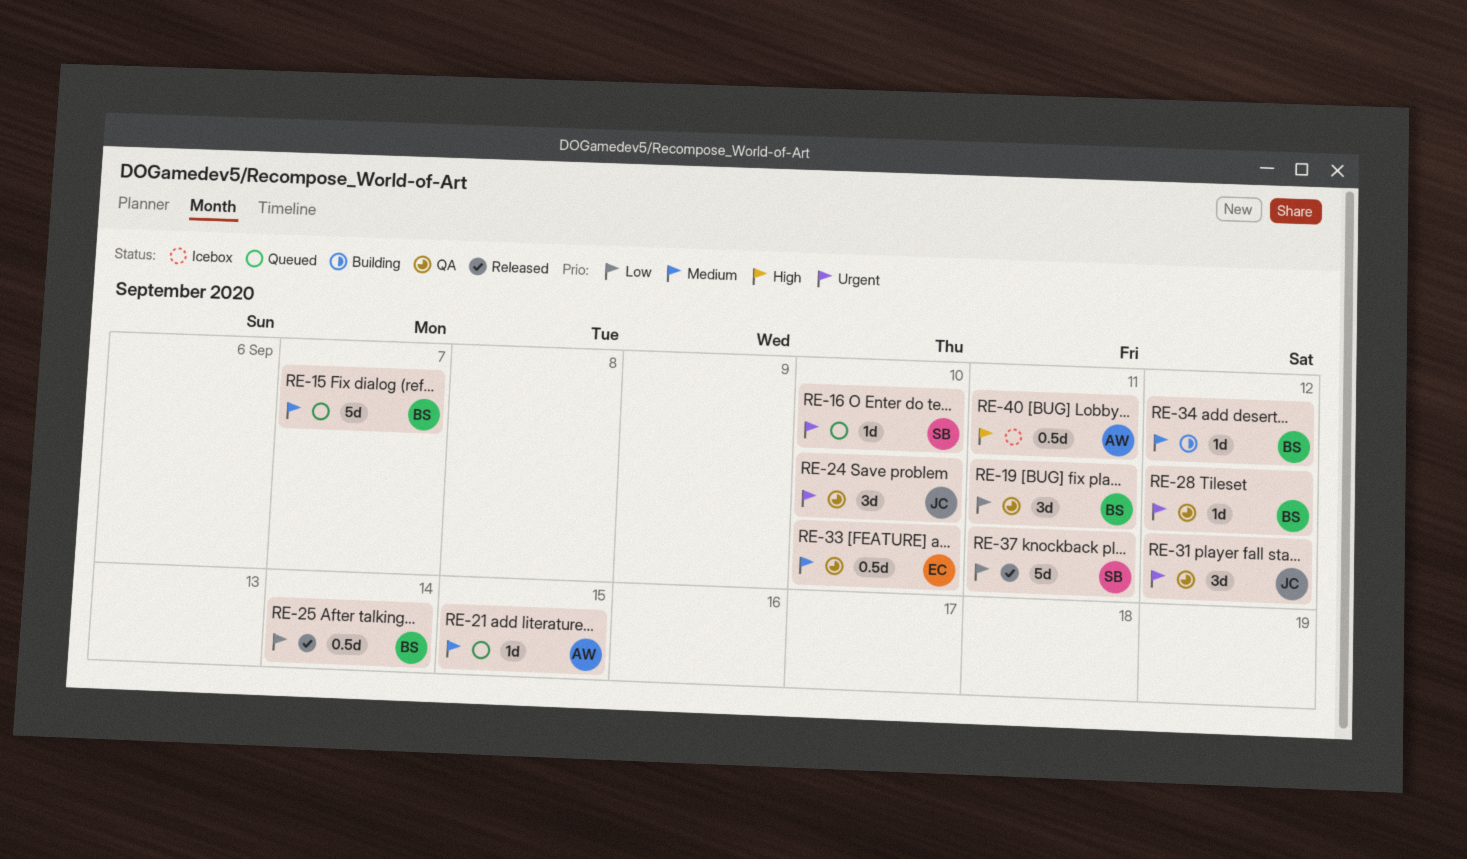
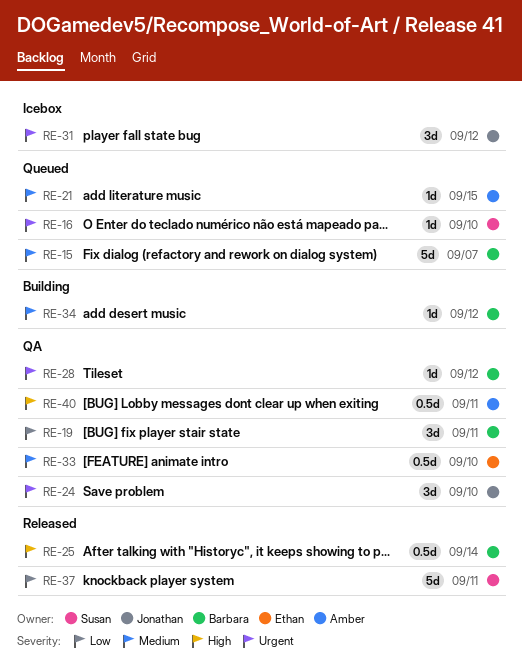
RE-25, priority: Low -> High
RE-31, status: QA -> Icebox
RE-40, status: Icebox -> QA

